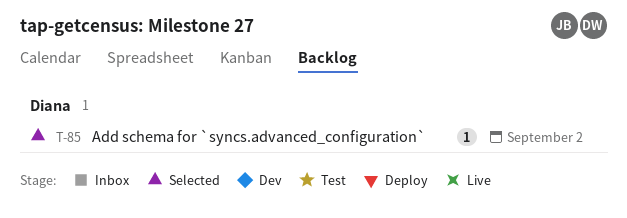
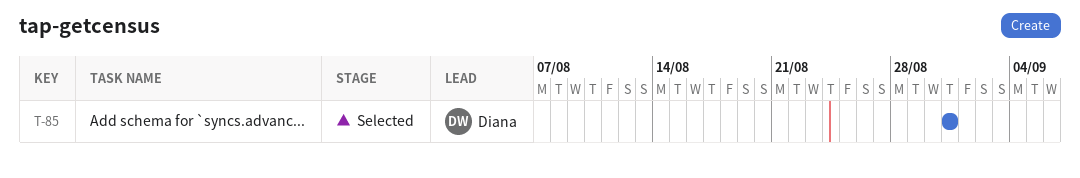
T-85, due: Sep 2 -> Aug 31

